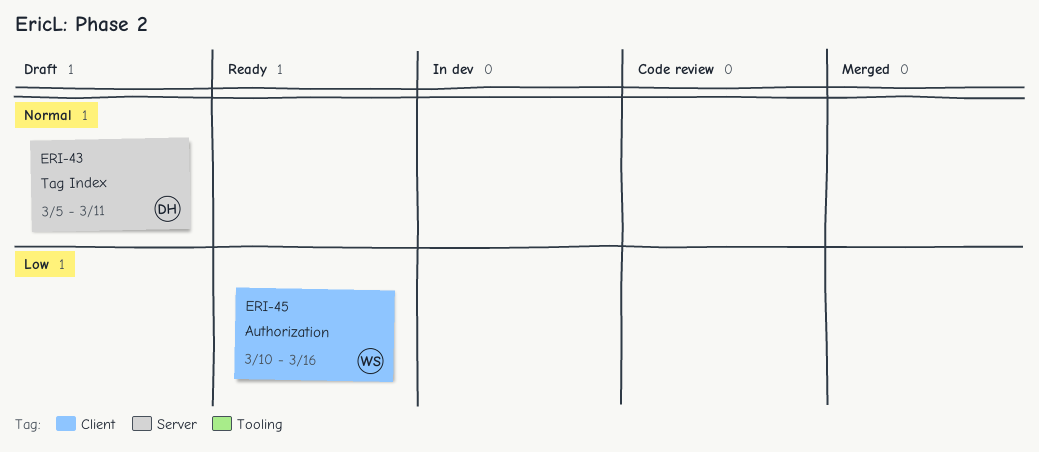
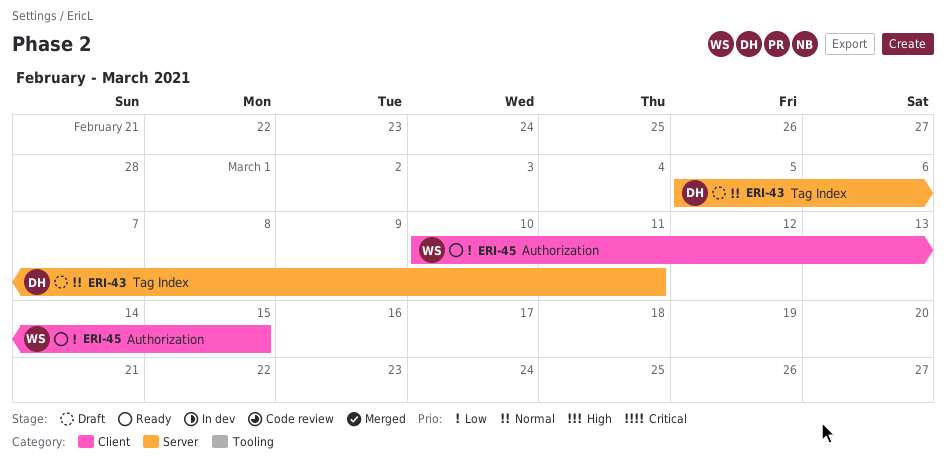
ERI-45, due: Mar 16 -> Mar 15

